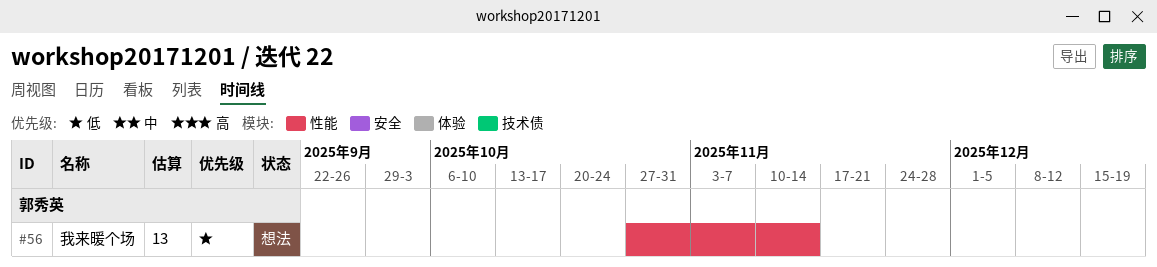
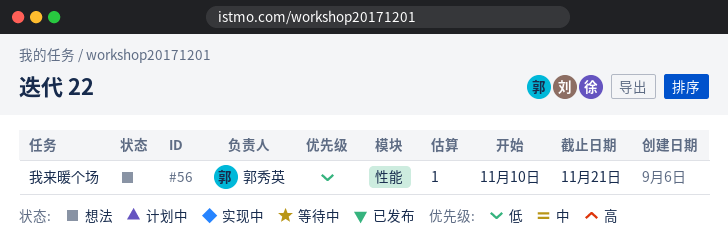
#56, estimate: 13 -> 1
#56, start: Oct 27 -> Nov 10
#56, due: Nov 14 -> Nov 21

